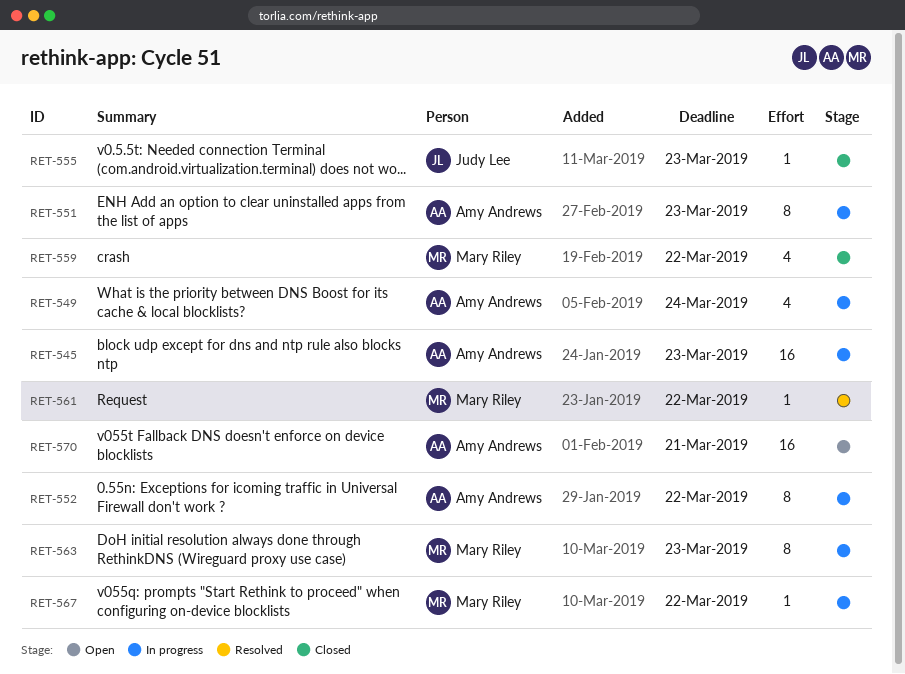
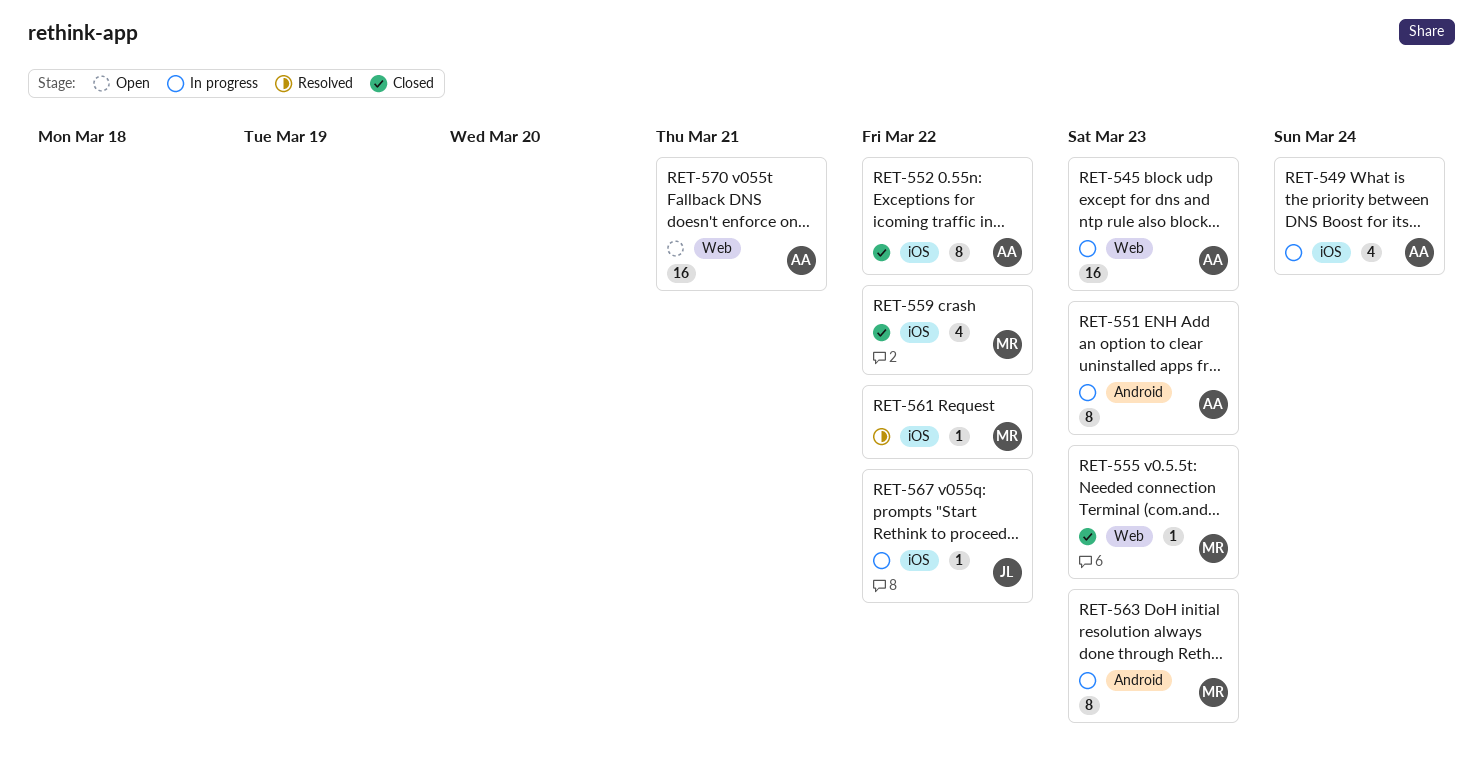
RET-552, status: In progress -> Closed
RET-555, owner: Judy Lee -> Mary Riley
RET-567, owner: Mary Riley -> Judy Lee

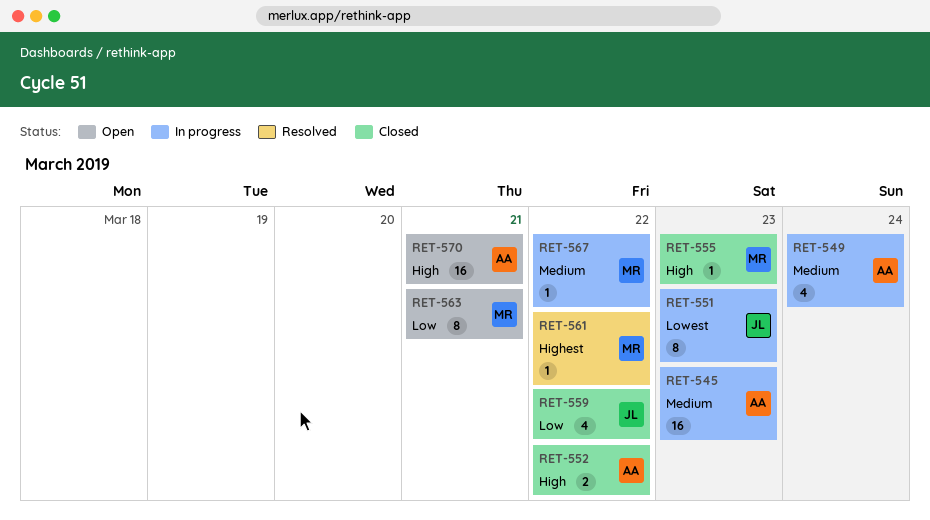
RET-551, owner: AA -> JL
RET-552, estimate: 8 -> 2
RET-559, owner: MR -> JL
RET-563, status: In progress -> Open
RET-563, due: Mar 23 -> Mar 21
RET-567, owner: JL -> MR

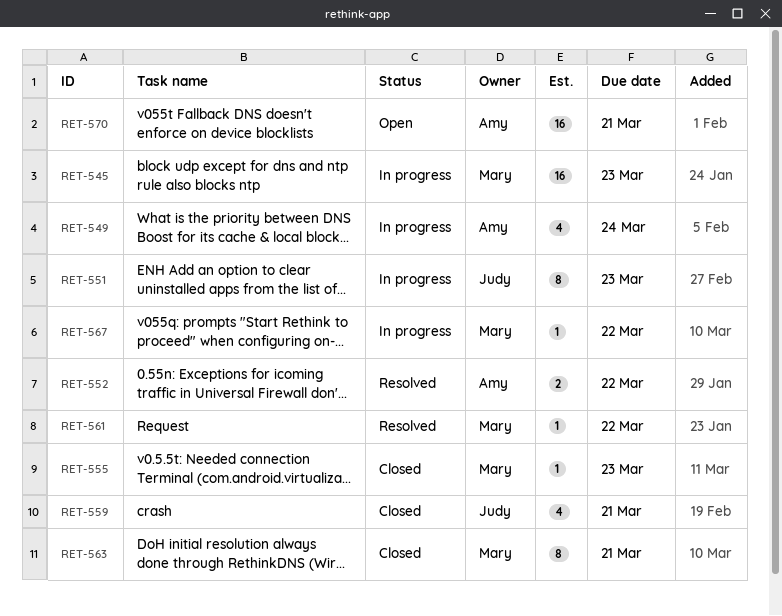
RET-545, owner: Amy -> Mary
RET-552, status: Closed -> Resolved
RET-559, due: Mar 22 -> Mar 21
RET-563, status: Open -> Closed

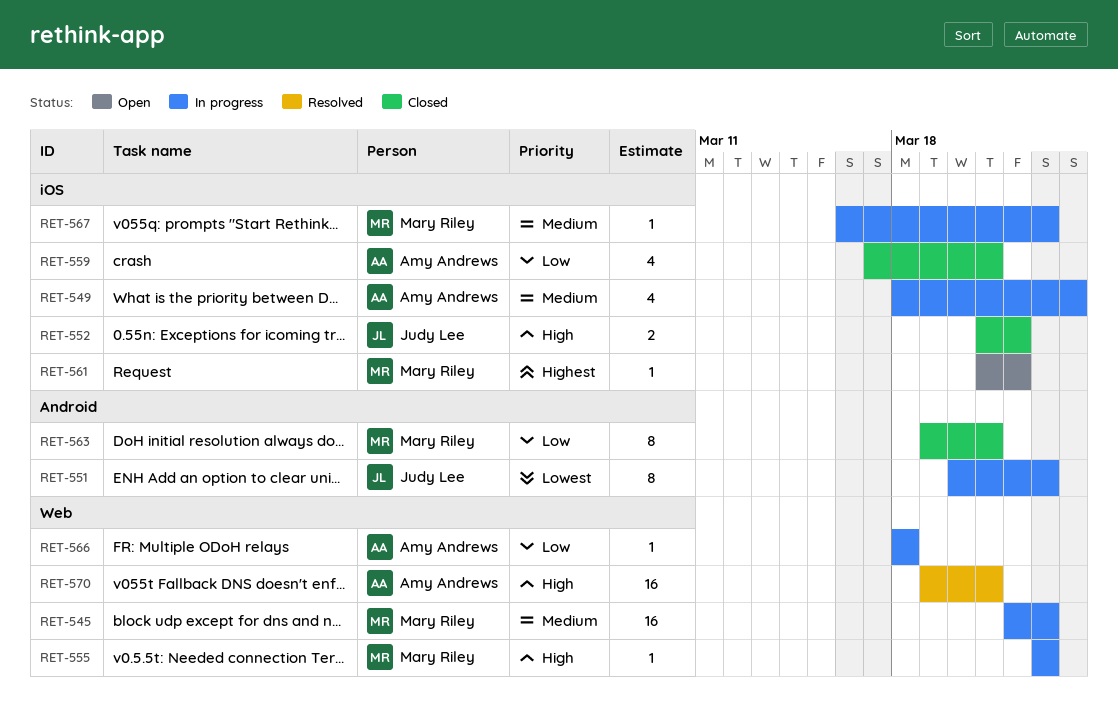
RET-552, status: Resolved -> Closed
RET-552, owner: Amy Andrews -> Judy Lee
RET-555, status: Closed -> In progress
RET-559, owner: Judy Lee -> Amy Andrews
RET-561, status: Resolved -> Open
RET-566: none -> present
RET-567, due: Mar 22 -> Mar 23
RET-570, status: Open -> Resolved

